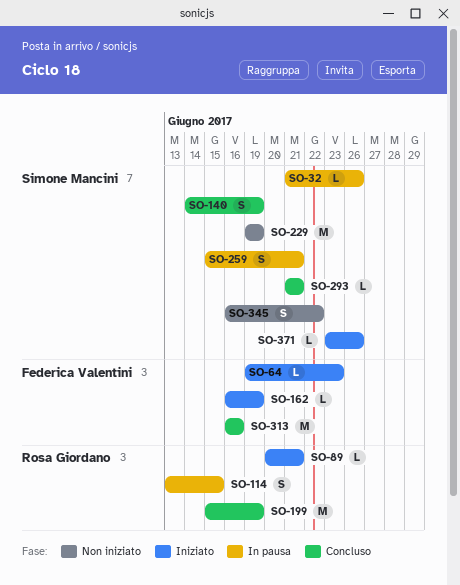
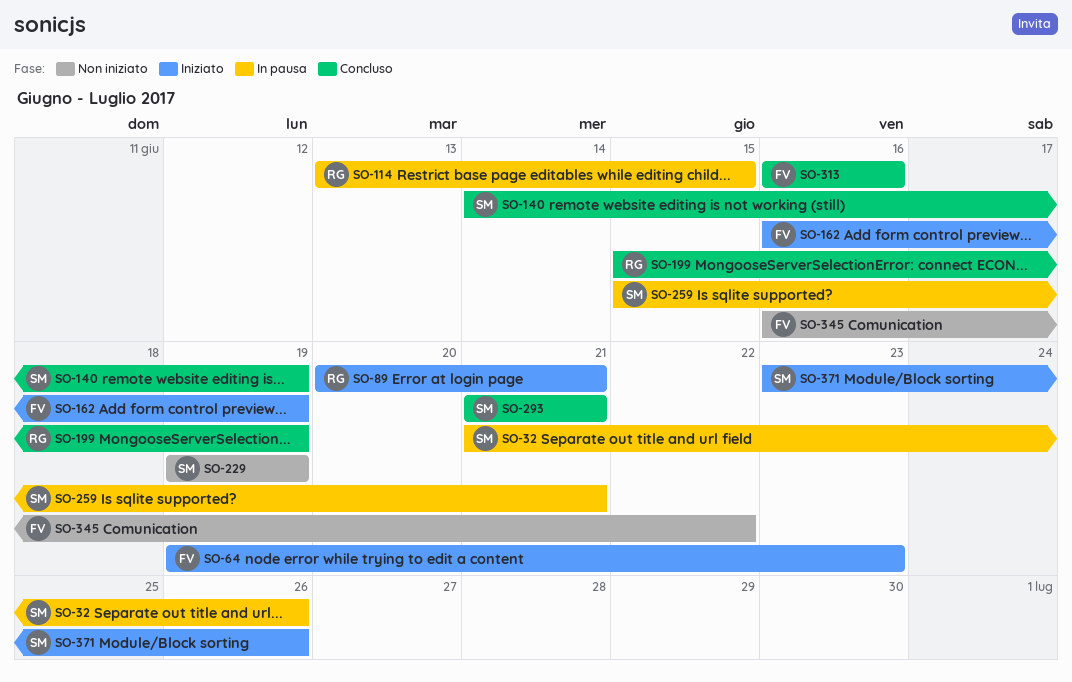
SO-345, owner: Simone Mancini -> Federica Valentini

